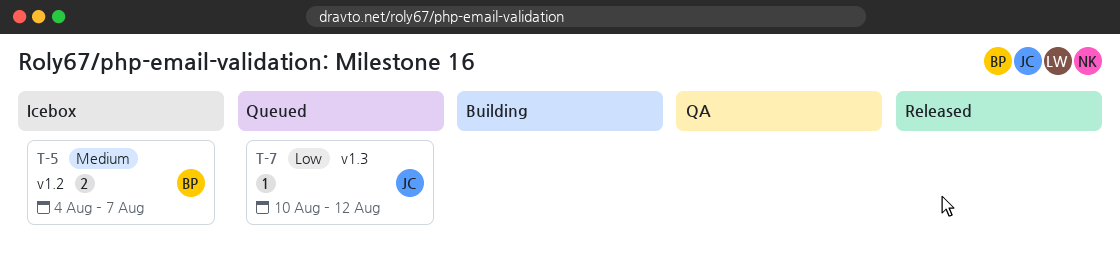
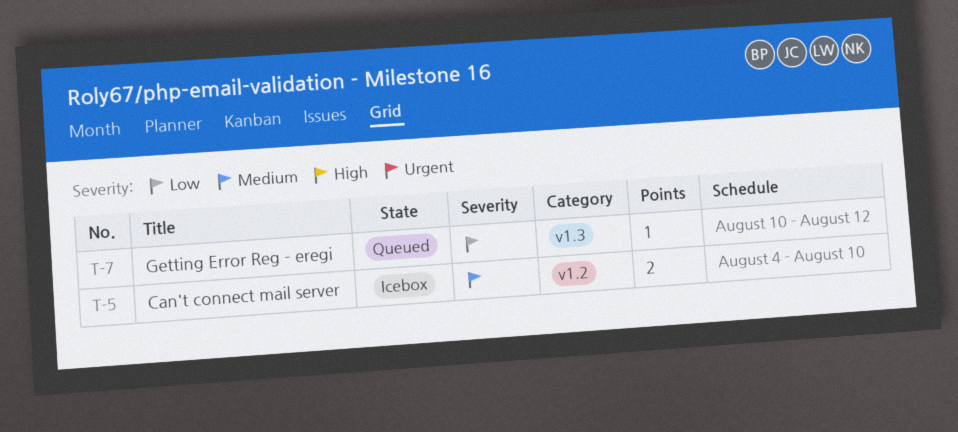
T-5, due: Aug 7 -> Aug 10

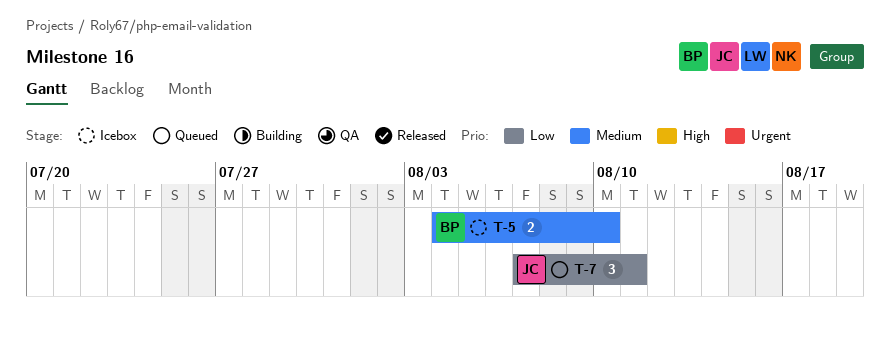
T-7, estimate: 1 -> 3
T-7, start: Aug 10 -> Aug 7
T-7, due: Aug 12 -> Aug 11

